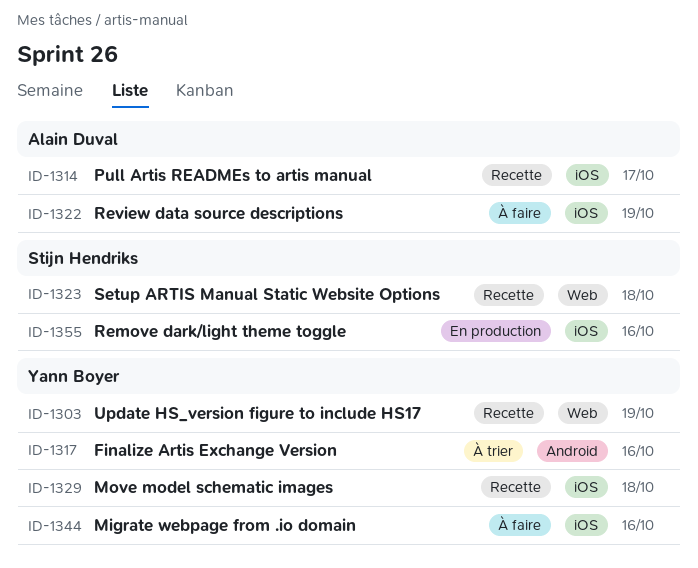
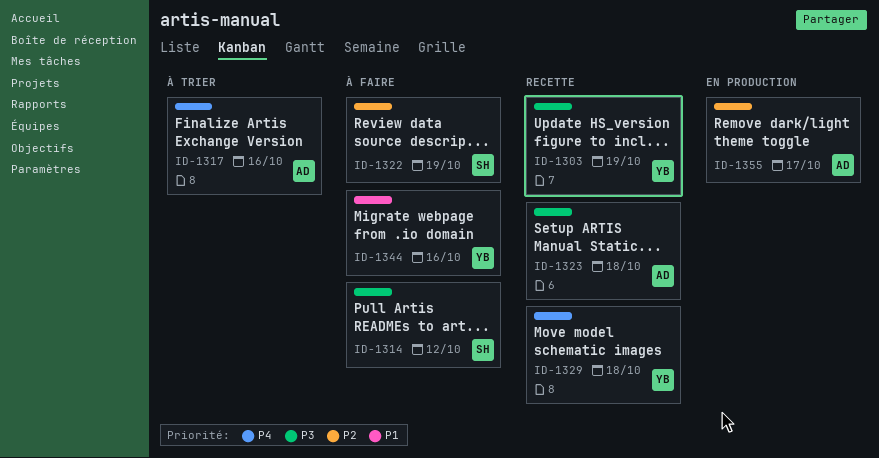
ID-1314, status: Recette -> À faire
ID-1314, owner: Alain Duval -> Stijn Hendriks
ID-1314, due: Oct 17 -> Oct 12
ID-1317, owner: Yann Boyer -> Alain Duval
ID-1322, owner: Alain Duval -> Stijn Hendriks
ID-1323, owner: Stijn Hendriks -> Alain Duval
ID-1355, owner: Stijn Hendriks -> Alain Duval
ID-1355, due: Oct 16 -> Oct 17

